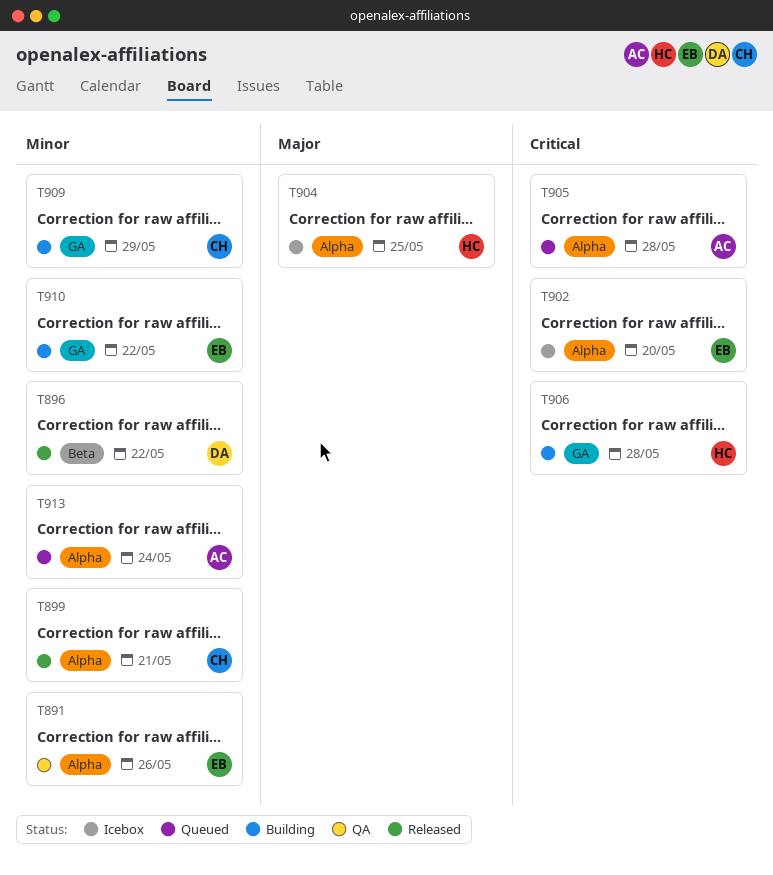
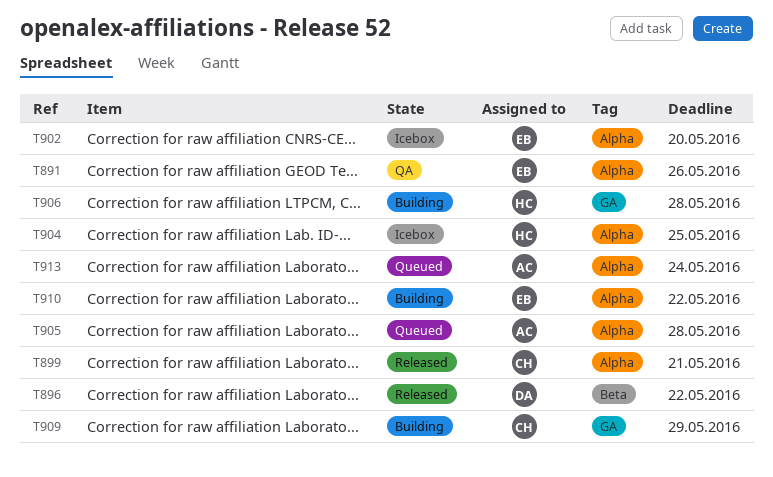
T910, label: GA -> Alpha

